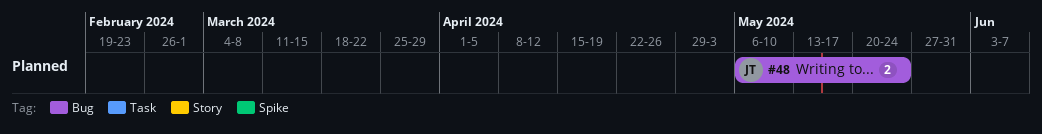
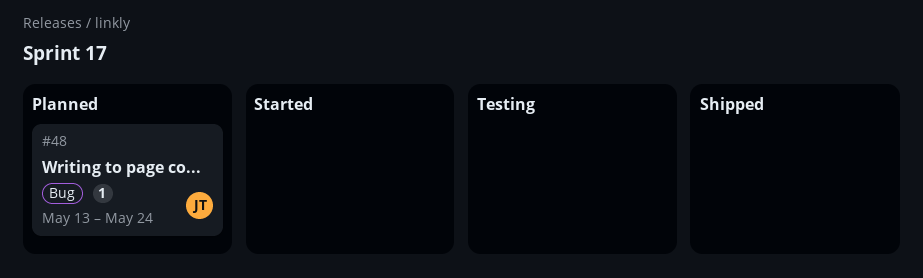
#48, estimate: 2 -> 1
#48, start: May 6 -> May 13

